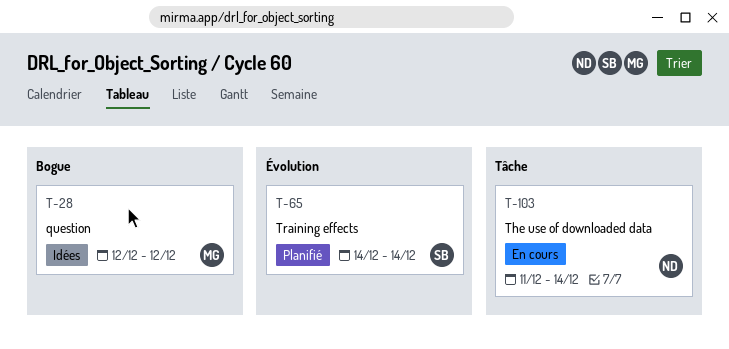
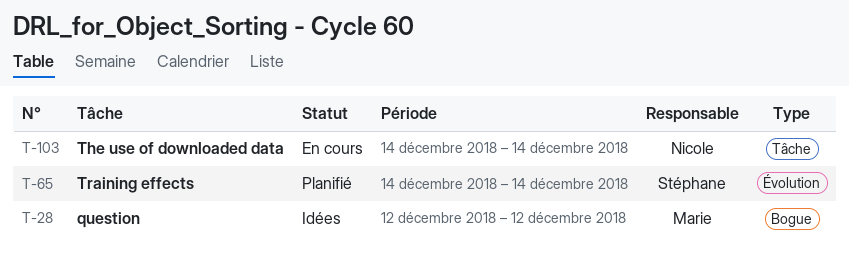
T-103, start: Dec 11 -> Dec 14

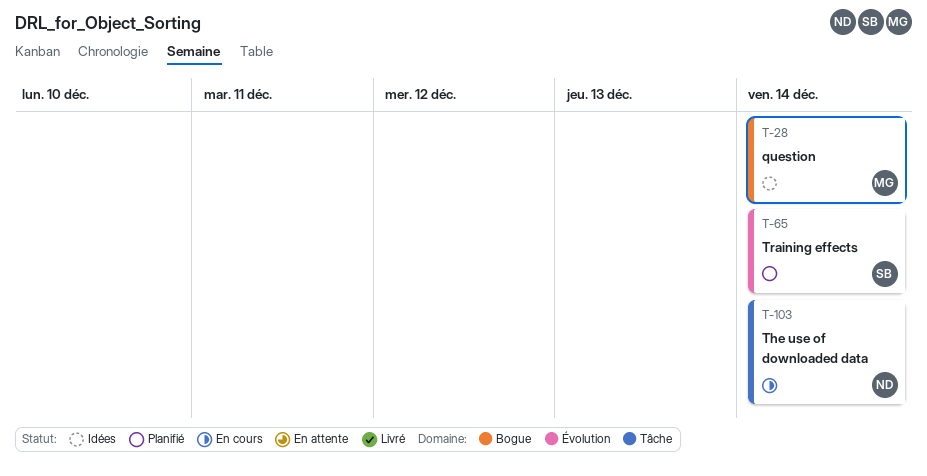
T-28, due: Dec 12 -> Dec 14

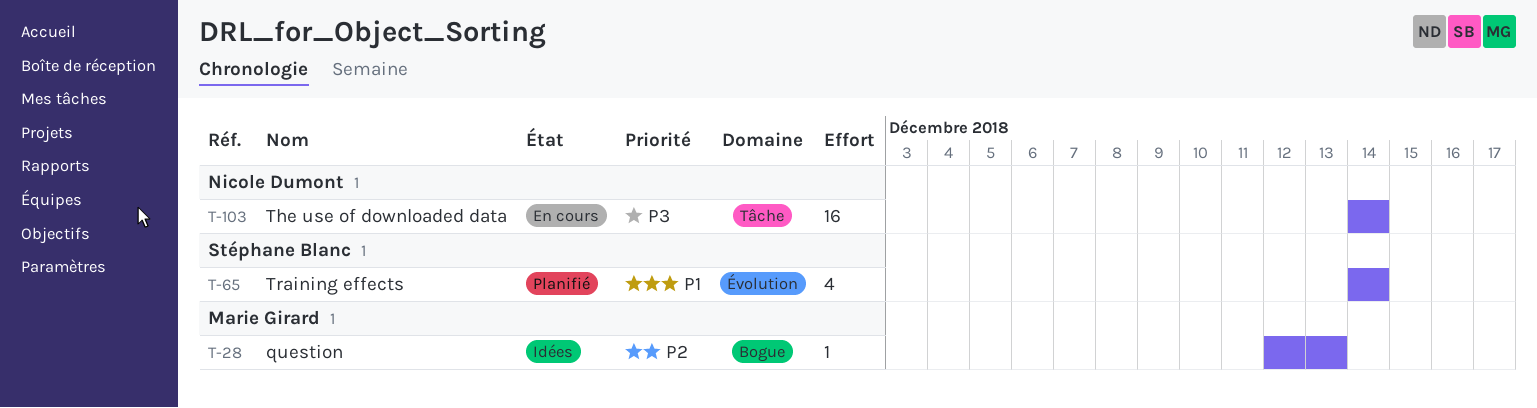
T-28, due: Dec 14 -> Dec 13

